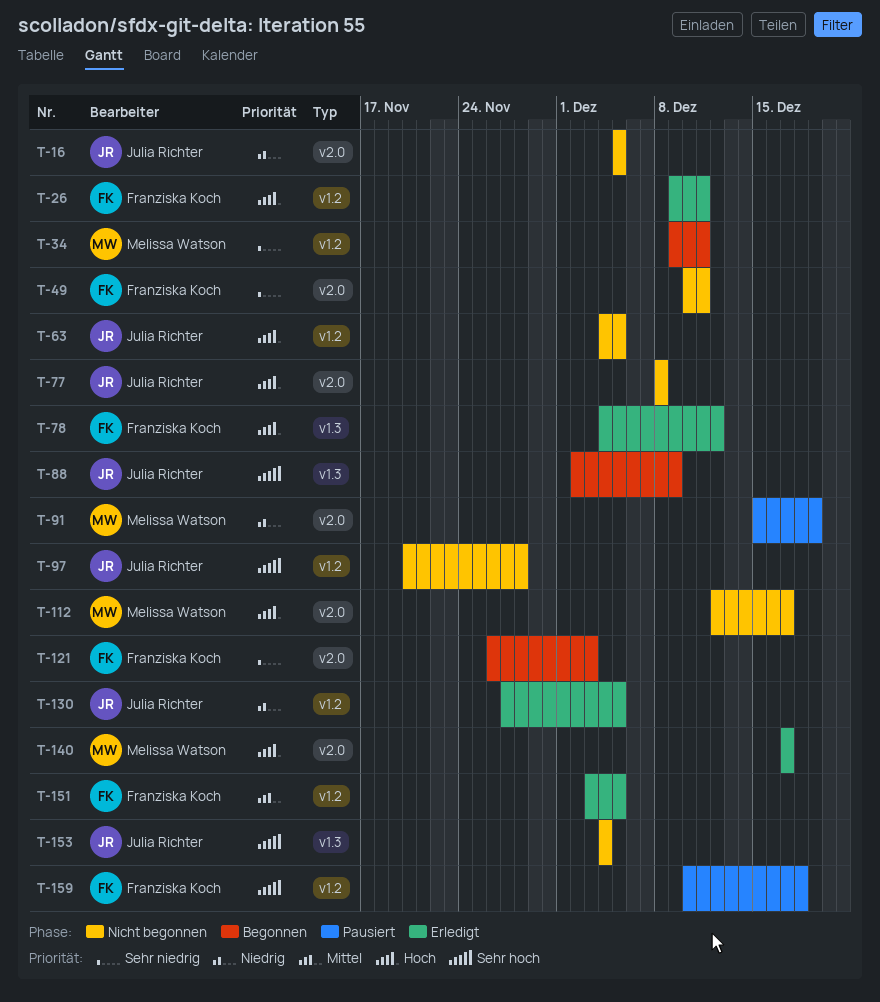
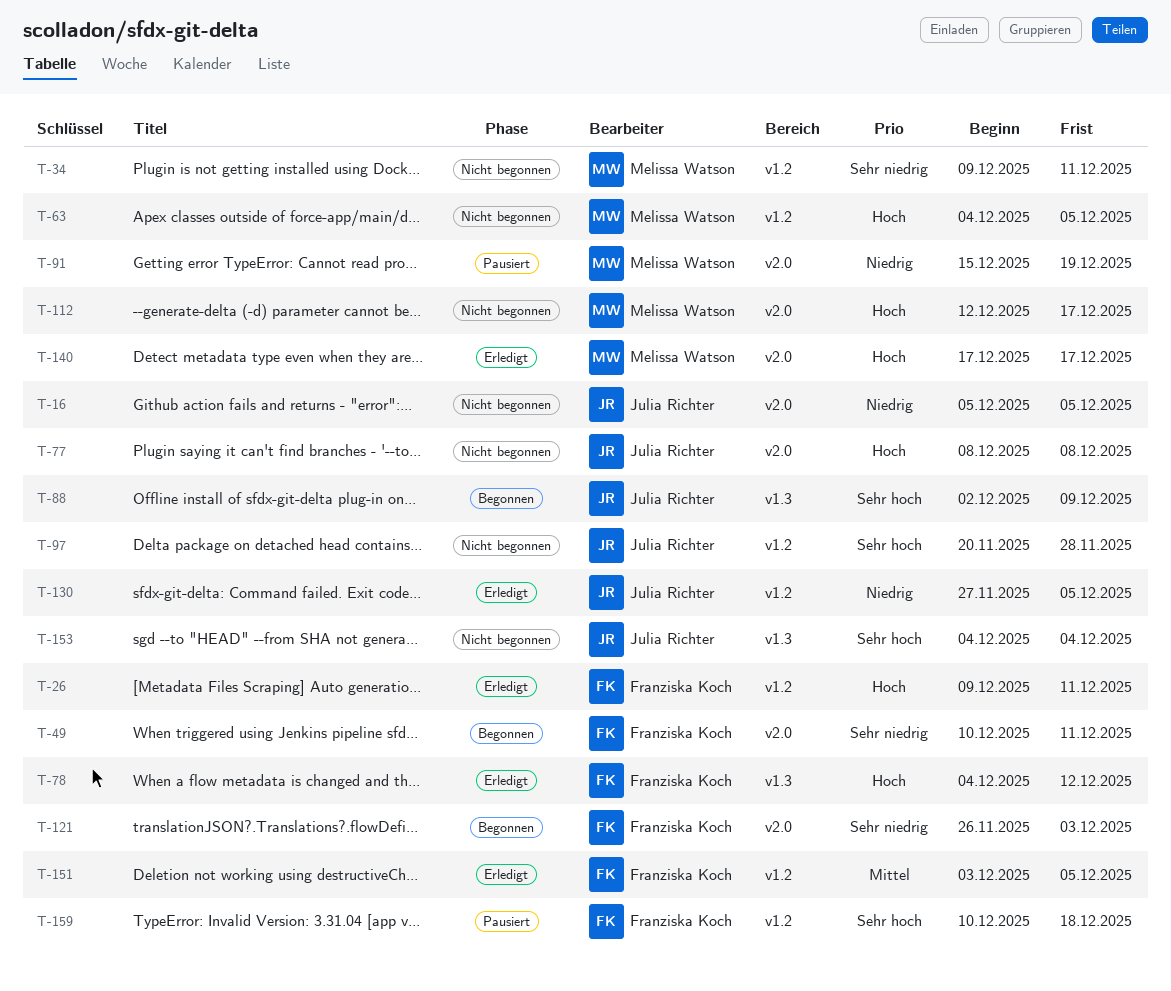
T-34, status: Begonnen -> Nicht begonnen
T-49, status: Nicht begonnen -> Begonnen
T-63, owner: Julia Richter -> Melissa Watson

